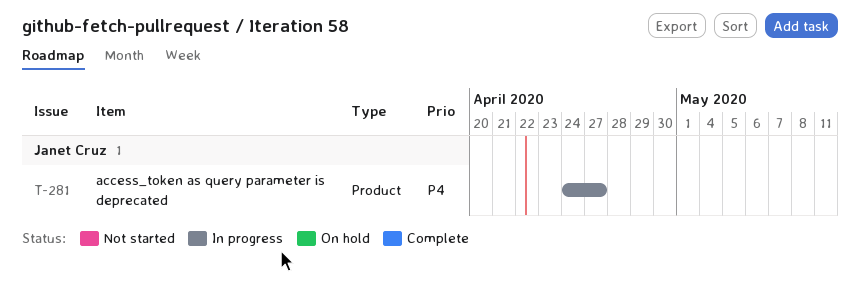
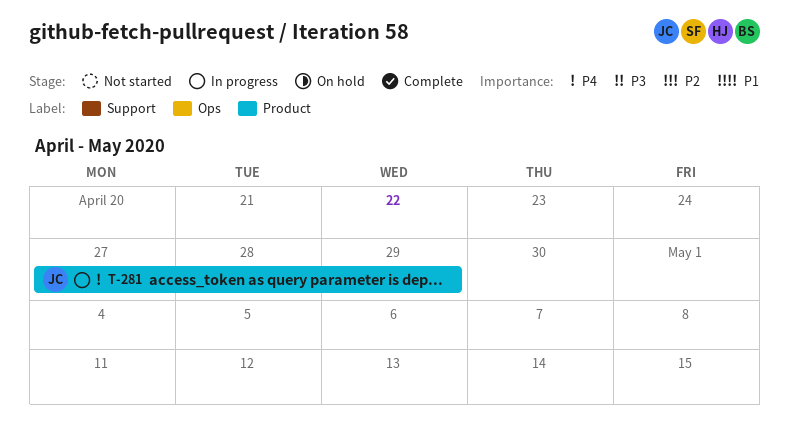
T-281, start: Apr 24 -> Apr 27
T-281, due: Apr 27 -> Apr 29

